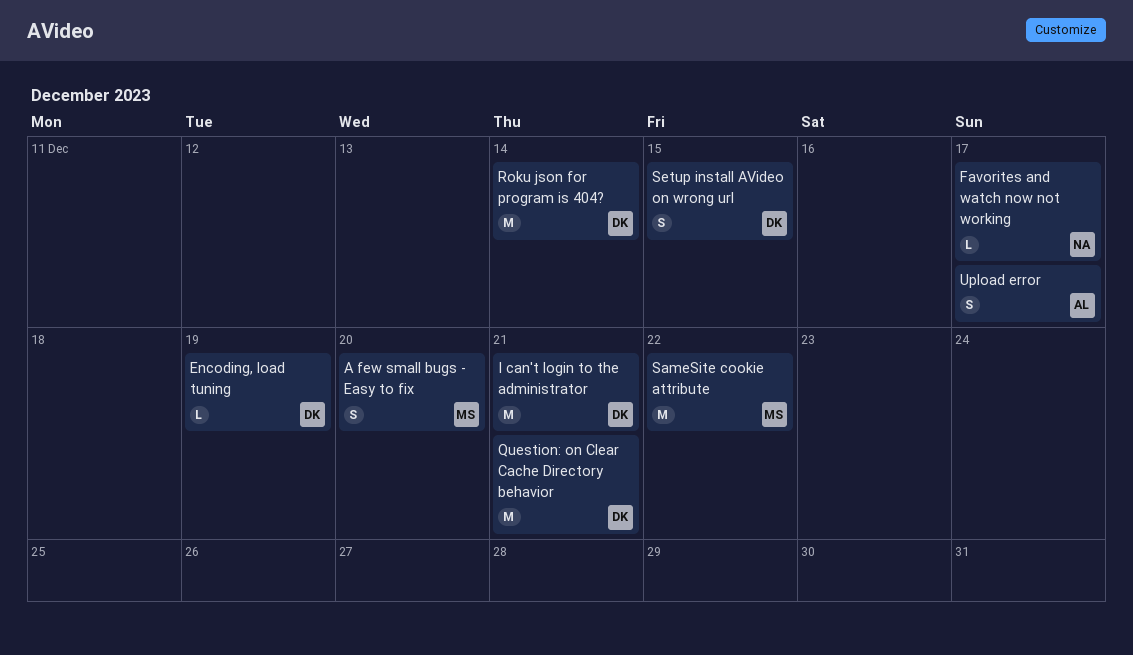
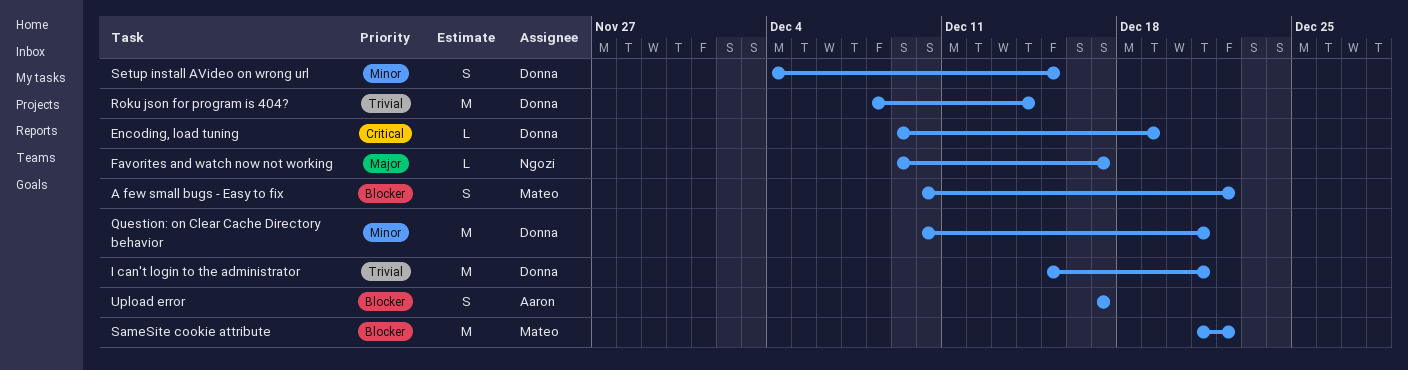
A few small bugs - Easy to fix, due: Dec 20 -> Dec 22

